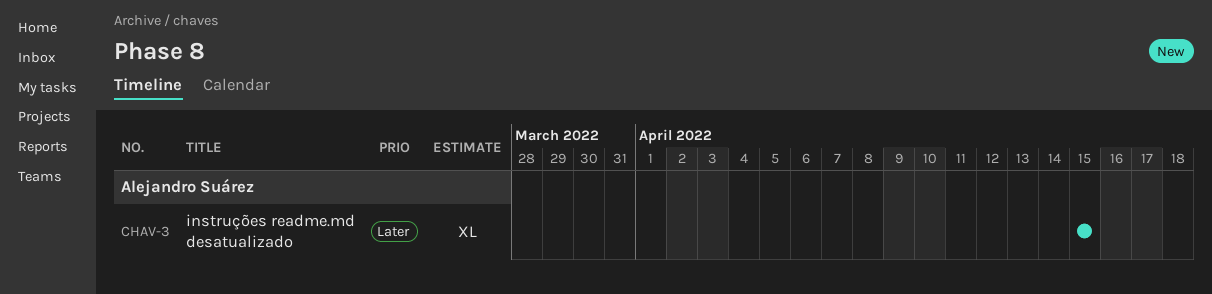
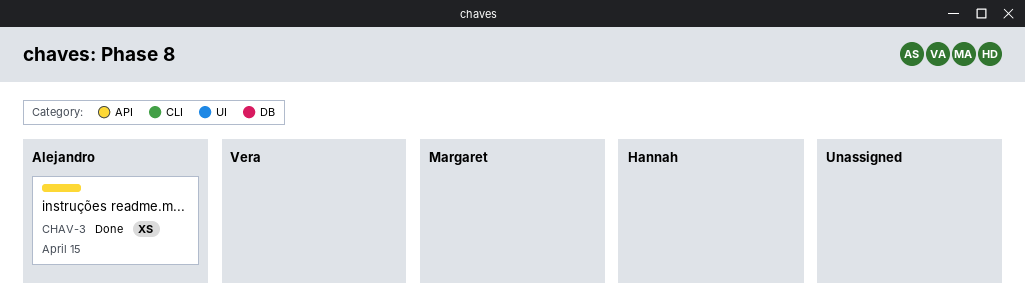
CHAV-3, estimate: XL -> XS

